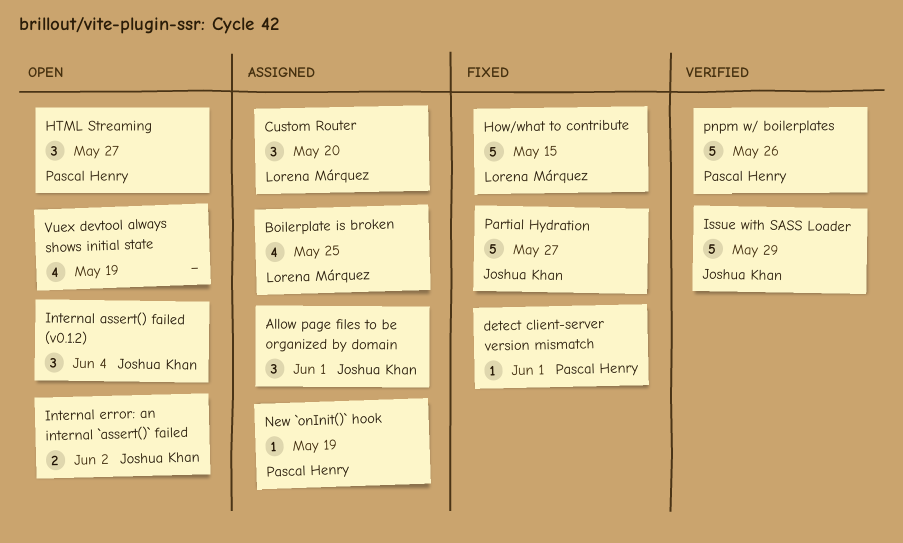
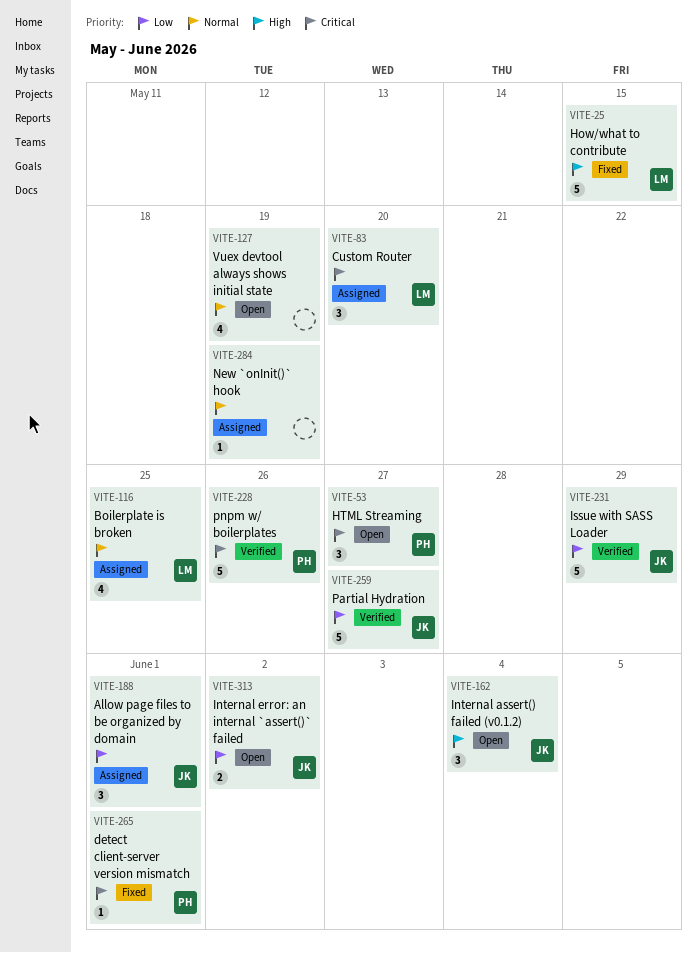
New `onInit()` hook, owner: Pascal Henry -> none
Partial Hydration, status: Fixed -> Verified

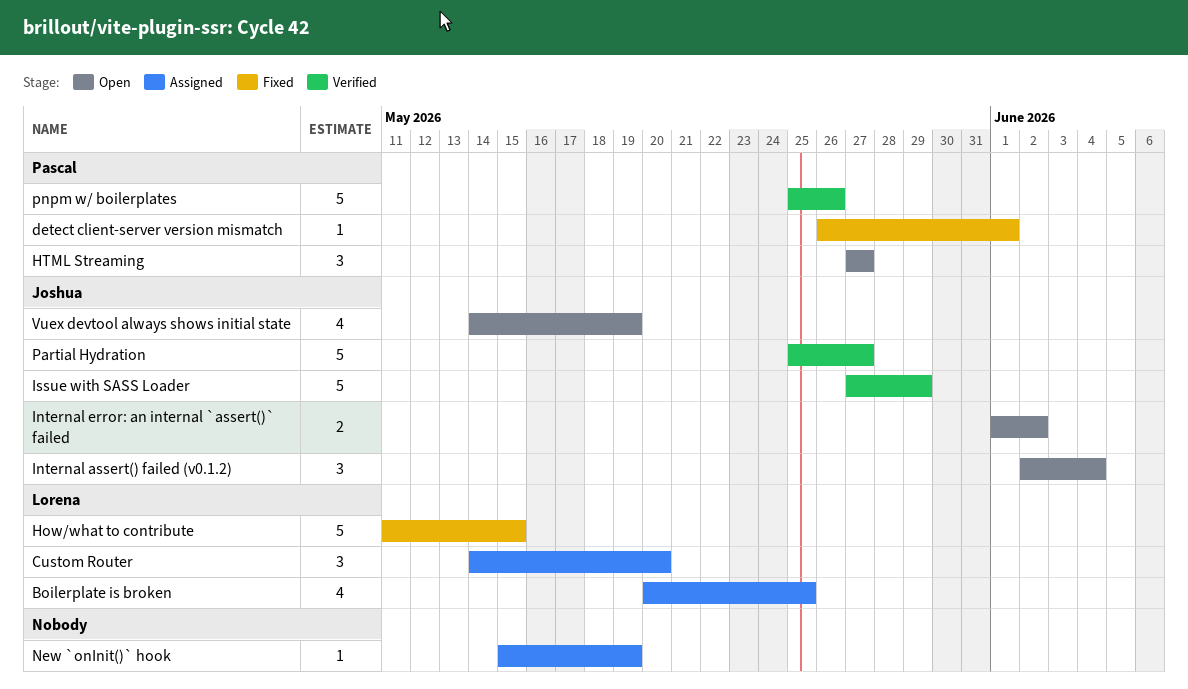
Allow page files to be organized by domain: present -> none
Vuex devtool always shows initial state, owner: none -> Joshua

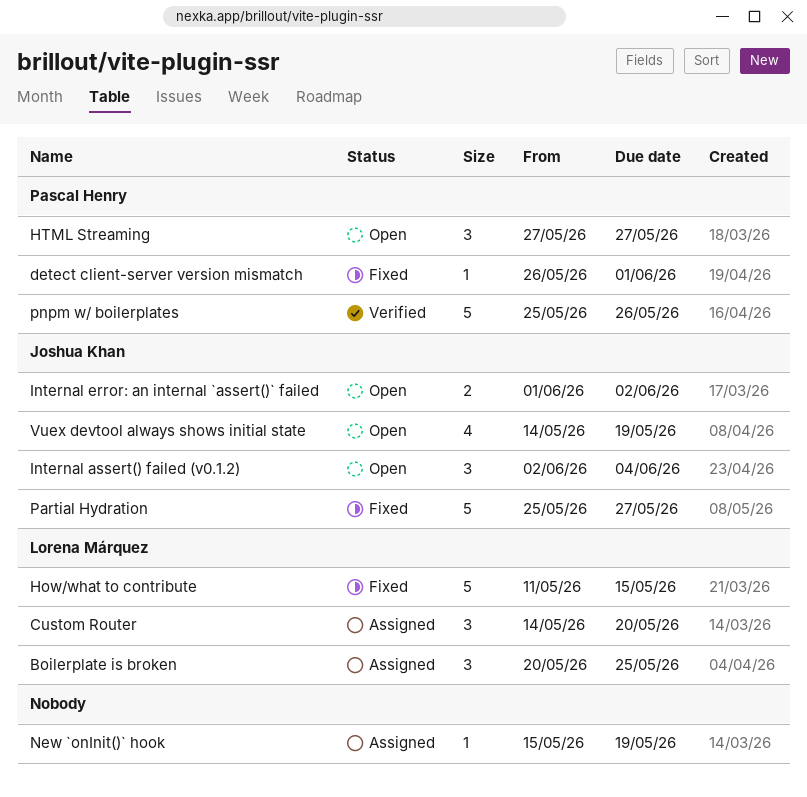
Boilerplate is broken, estimate: 4 -> 3
Issue with SASS Loader: present -> none
Partial Hydration, status: Verified -> Fixed

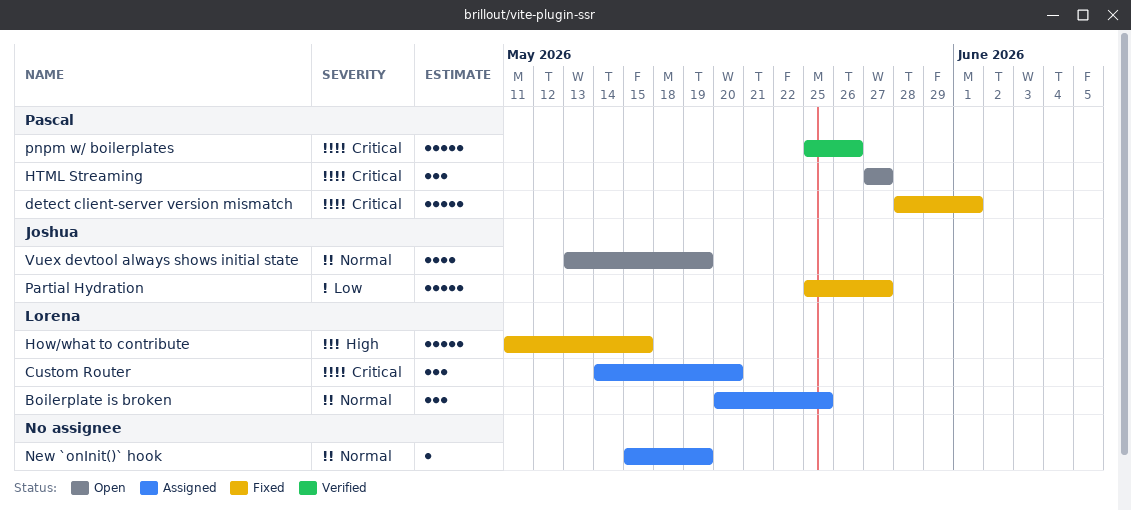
detect client-server version mismatch, estimate: 1 -> 5
detect client-server version mismatch, start: May 26 -> May 28
Internal assert() failed (v0.1.2): present -> none
Internal error: an internal `assert()` failed: present -> none
Vuex devtool always shows initial state, start: May 14 -> May 13

